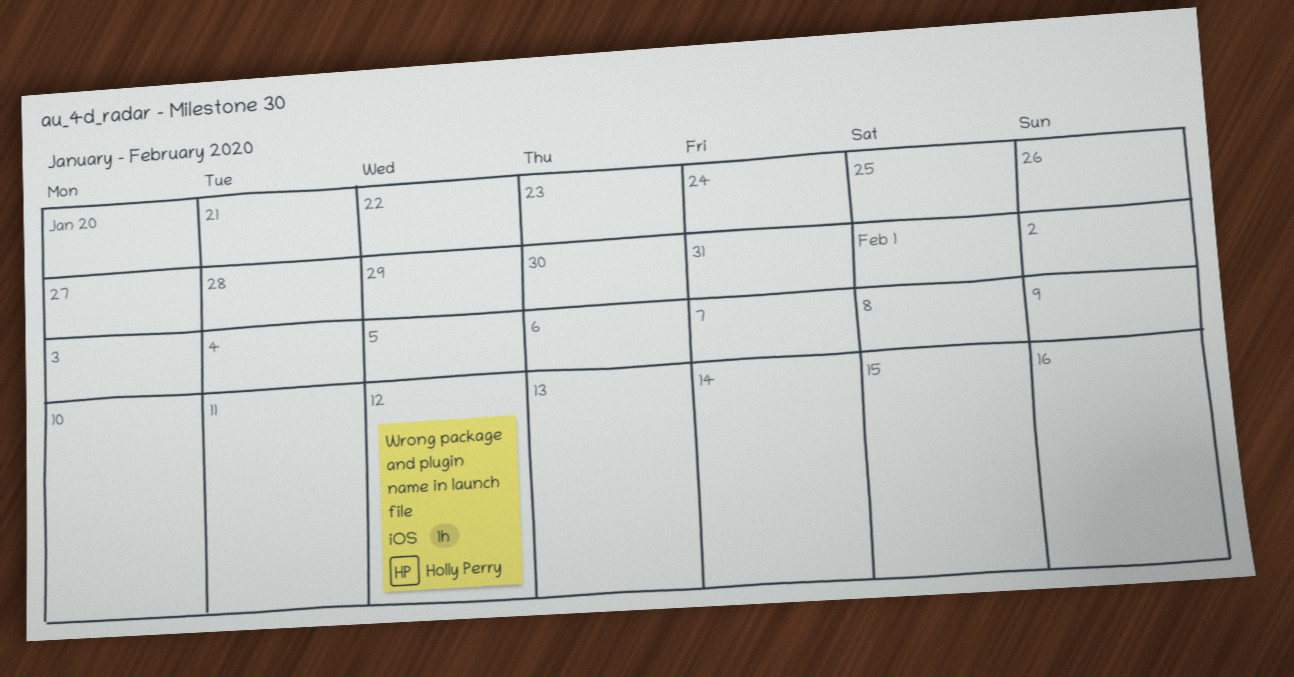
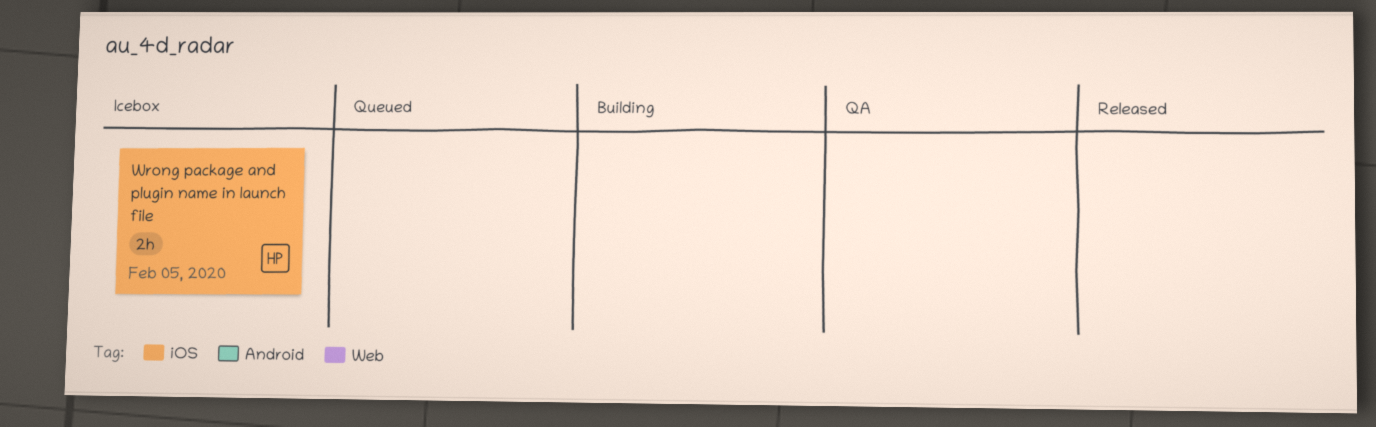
Wrong package and plugin name in launch file, estimate: 1h -> 2h
Wrong package and plugin name in launch file, due: Feb 12 -> Feb 5

